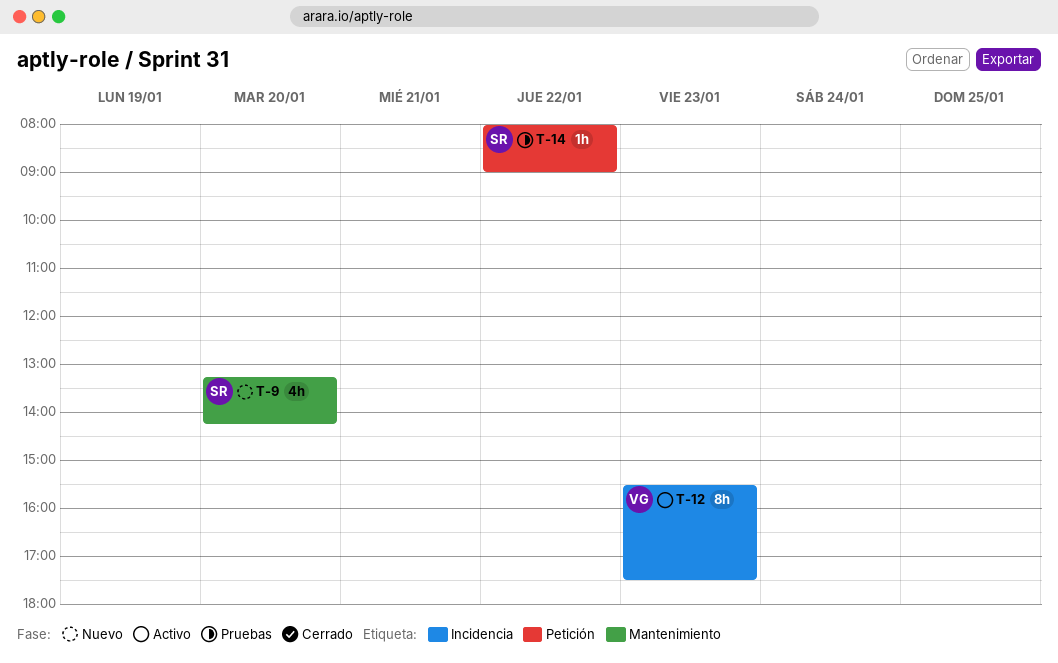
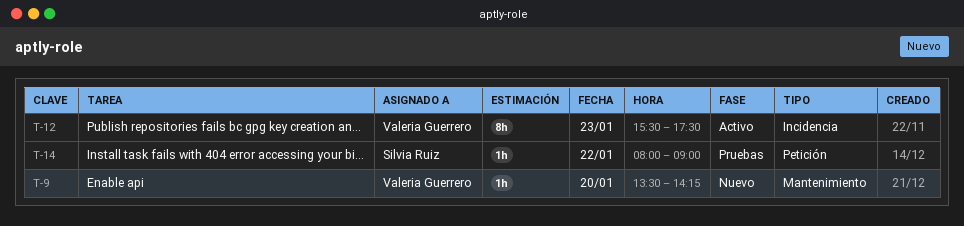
T-9, owner: Silvia Ruiz -> Valeria Guerrero
T-9, estimate: 4h -> 1h
T-9, begins: 13:15 -> 13:30

